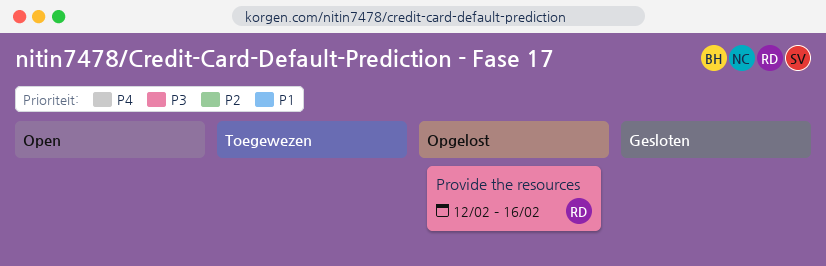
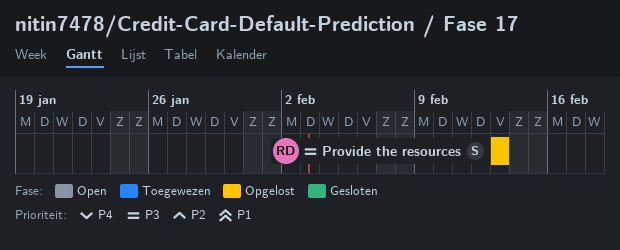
Provide the resources, start: Feb 12 -> Feb 13
Provide the resources, due: Feb 16 -> Feb 13

